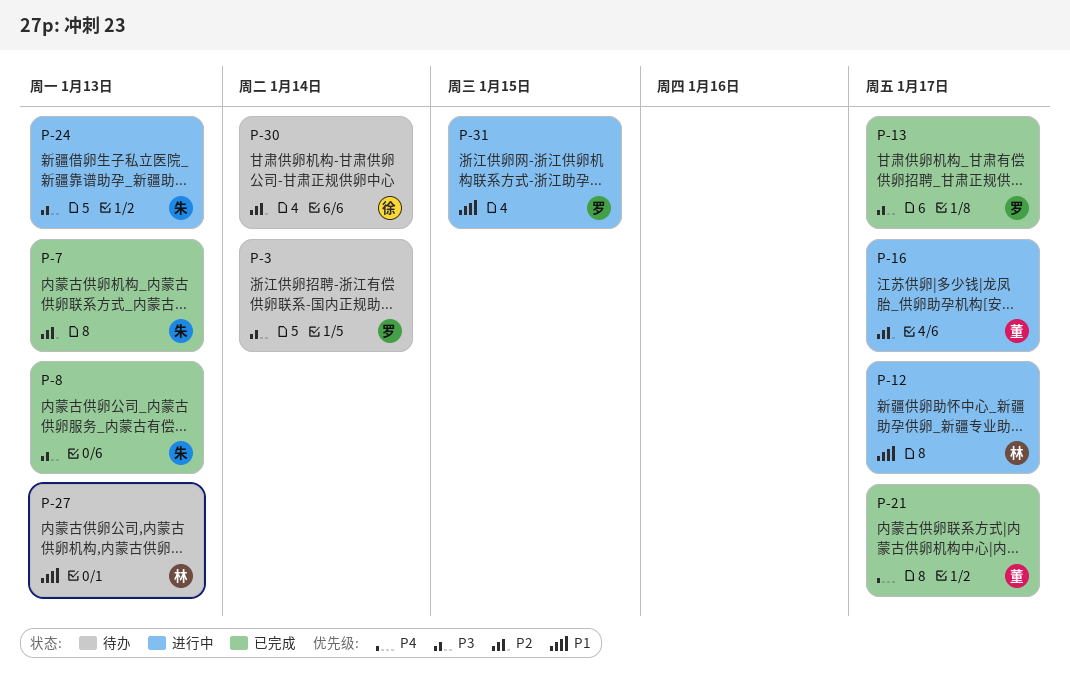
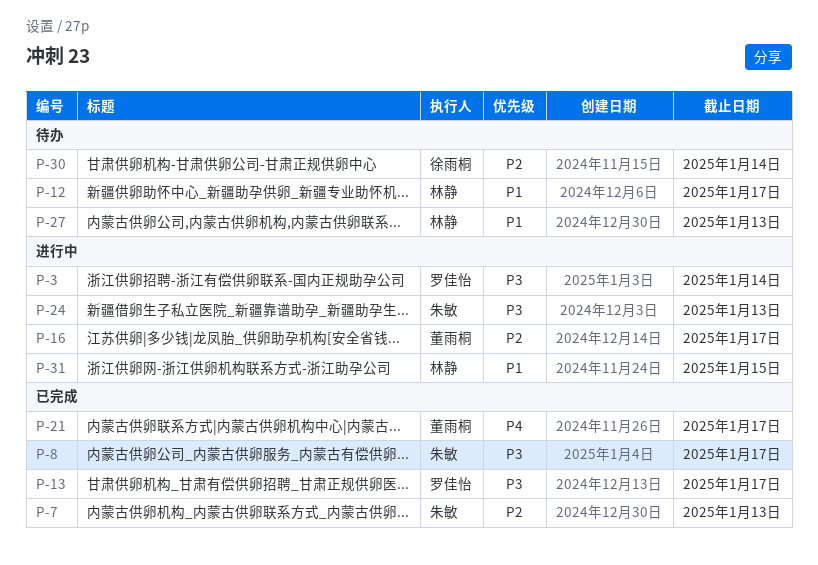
P-3, status: 待办 -> 进行中
P-8, due: Jan 13 -> Jan 17
P-12, status: 进行中 -> 待办
P-31, owner: 罗佳怡 -> 林静

